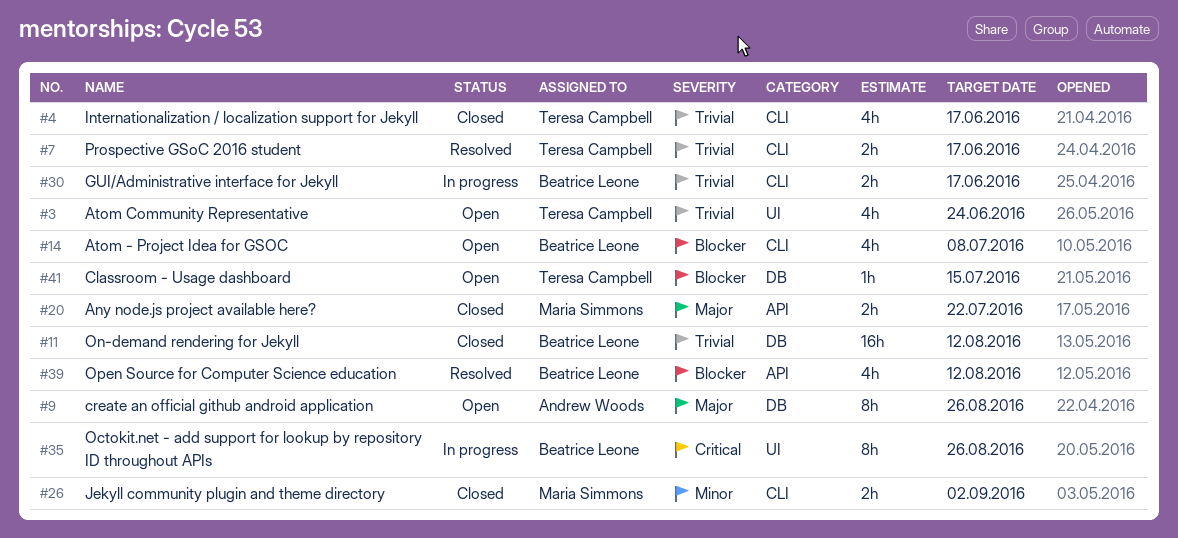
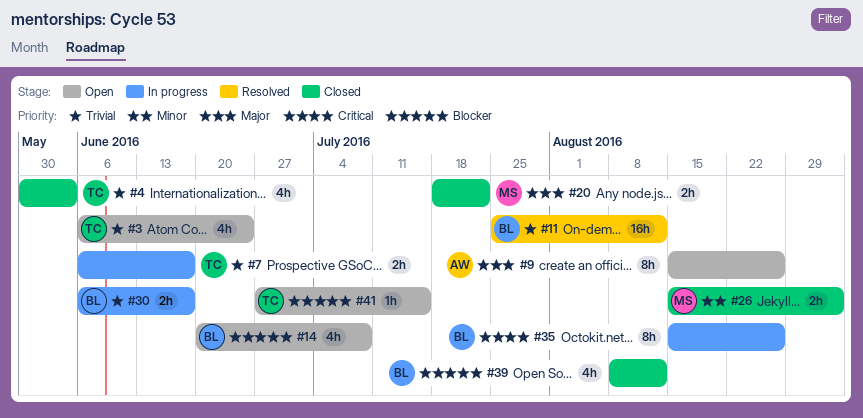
#4, due: Jun 17 -> Jun 3
#7, status: Resolved -> In progress
#11, status: Closed -> Resolved
#39, status: Resolved -> Closed

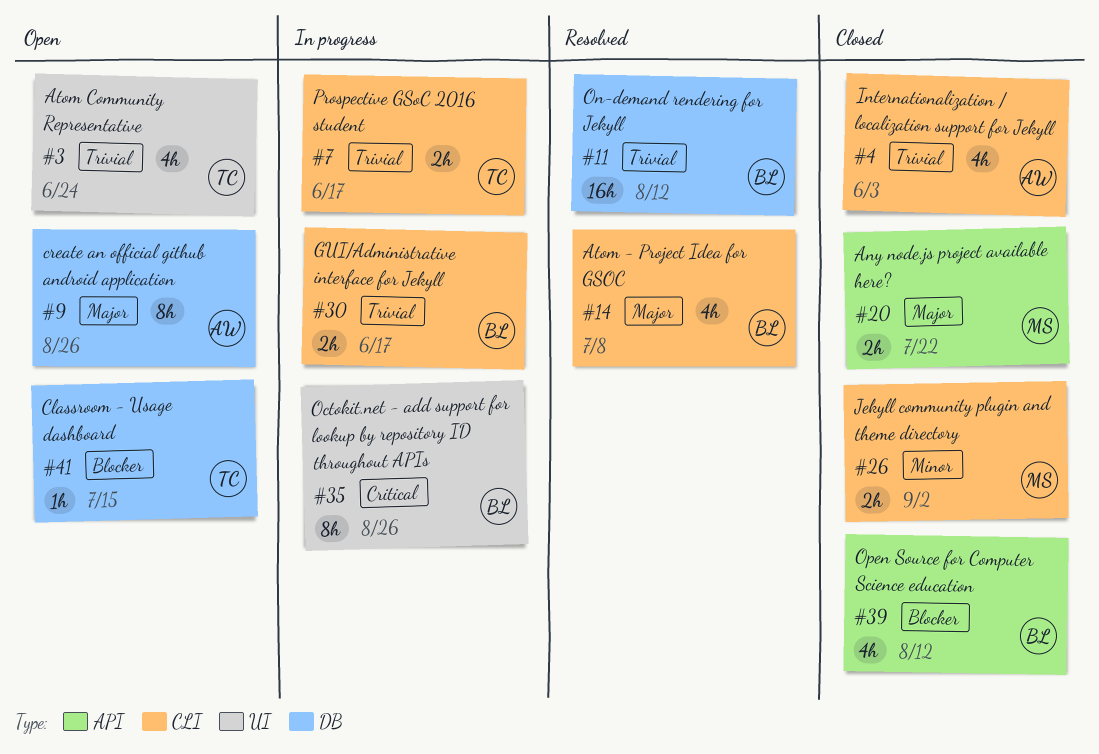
#4, owner: TC -> AW
#14, status: Open -> Resolved
#14, priority: Blocker -> Major

